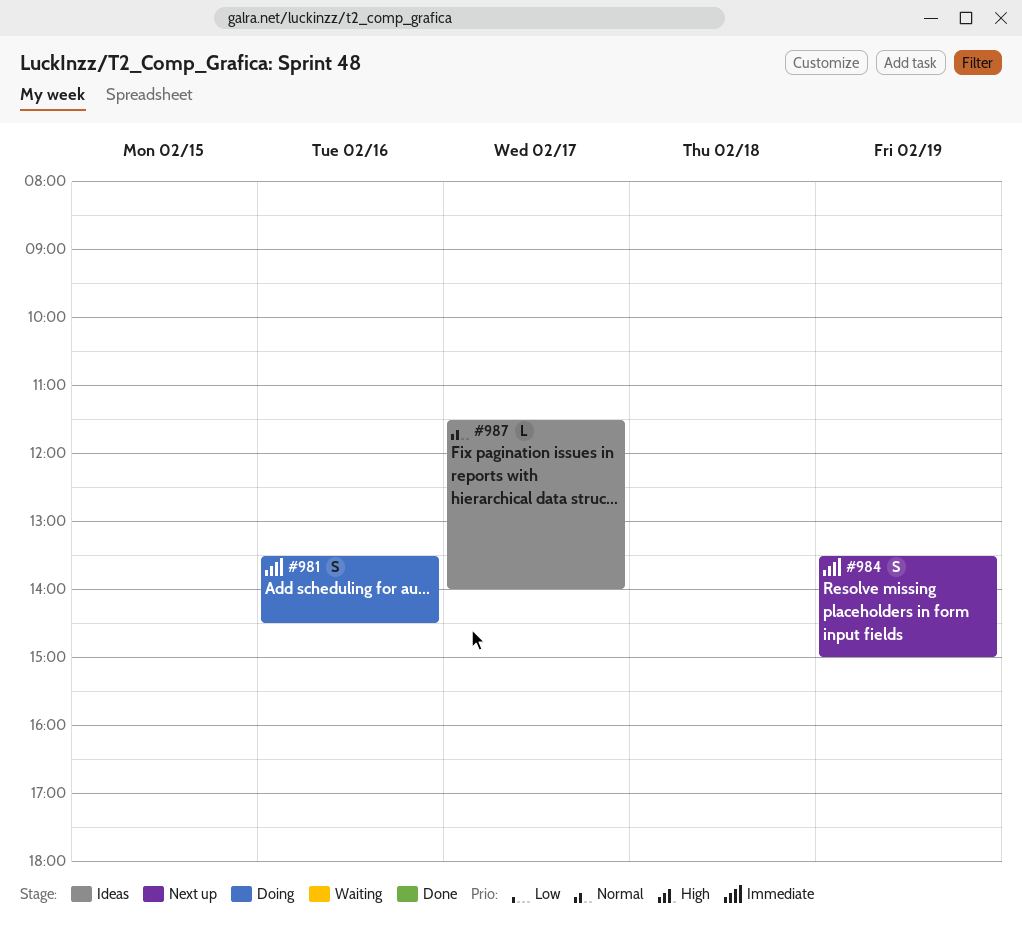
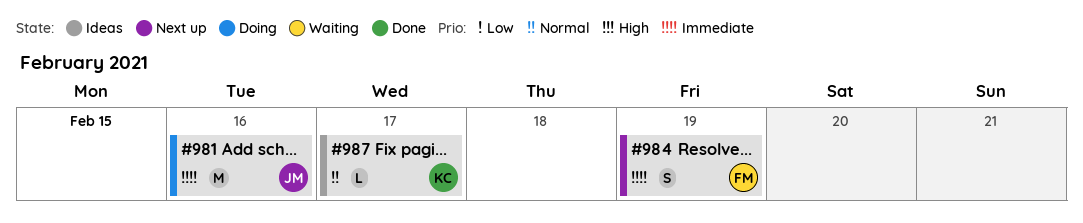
#981, estimate: S -> M

